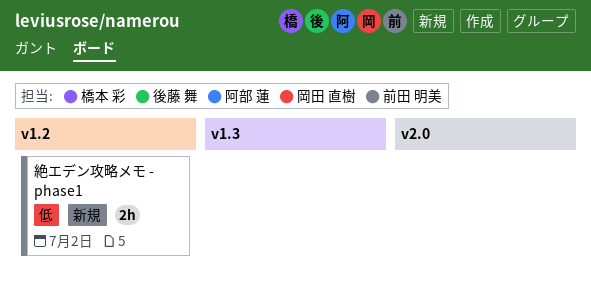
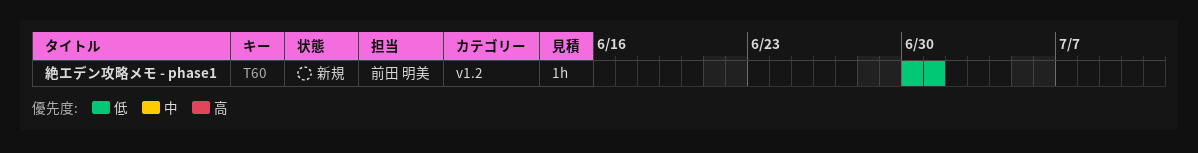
絶エデン攻略メモ - phase1, estimate: 2h -> 1h
絶エデン攻略メモ - phase1, due: Jul 2 -> Jul 1

